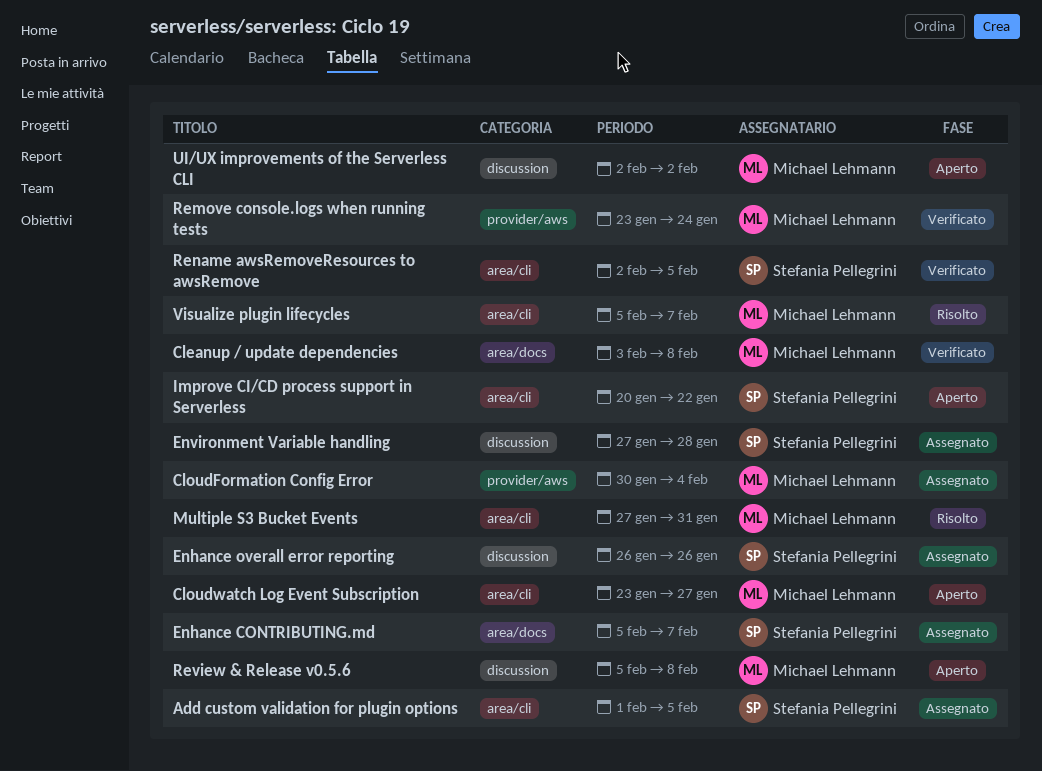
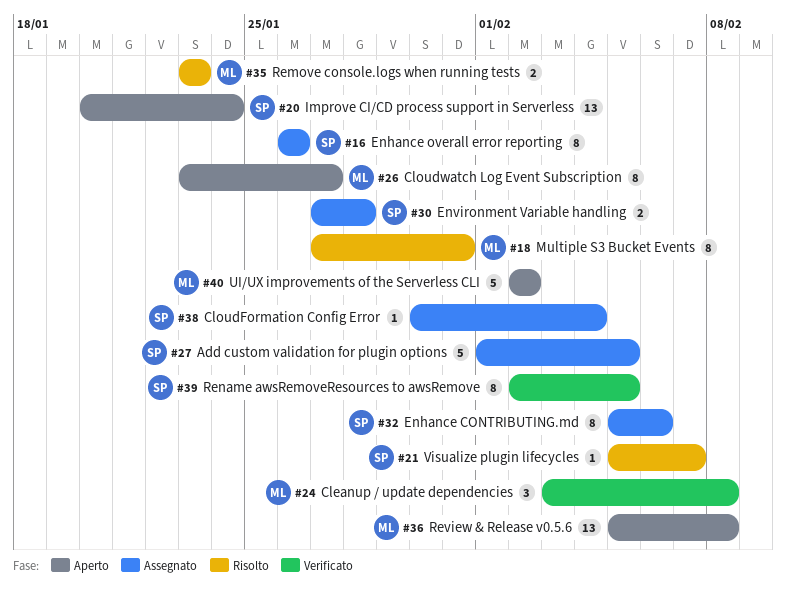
CloudFormation Config Error, owner: Michael Lehmann -> Stefania Pellegrini
Enhance CONTRIBUTING.md, due: Feb 7 -> Feb 6
Improve CI/CD process support in Serverless, due: Jan 22 -> Jan 24
Remove console.logs when running tests, status: Verificato -> Risolto
Remove console.logs when running tests, due: Jan 24 -> Jan 23
Visualize plugin lifecycles, owner: Michael Lehmann -> Stefania Pellegrini

